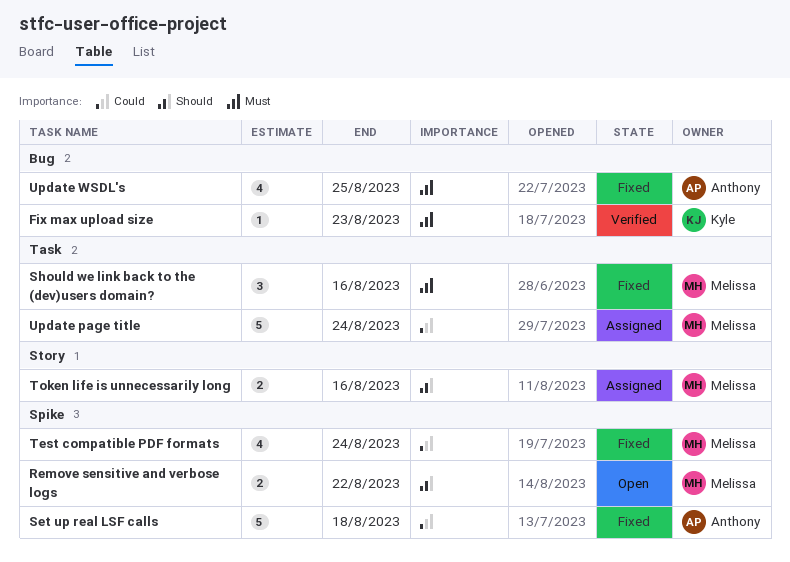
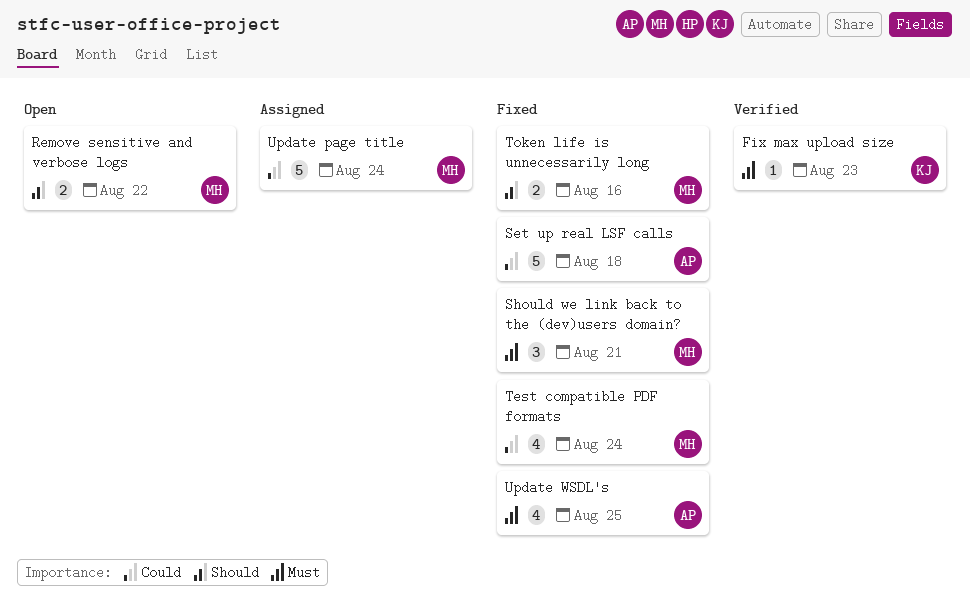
Should we link back to the (dev)users domain?, due: Aug 16 -> Aug 21
Token life is unnecessarily long, status: Assigned -> Fixed

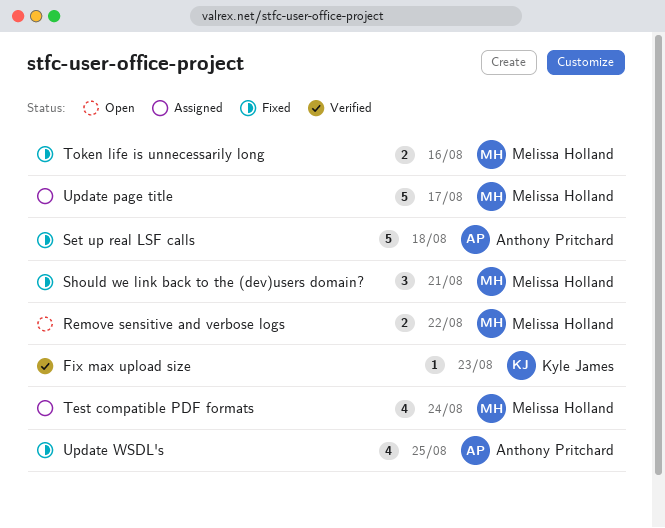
Test compatible PDF formats, status: Fixed -> Assigned
Update page title, due: Aug 24 -> Aug 17

